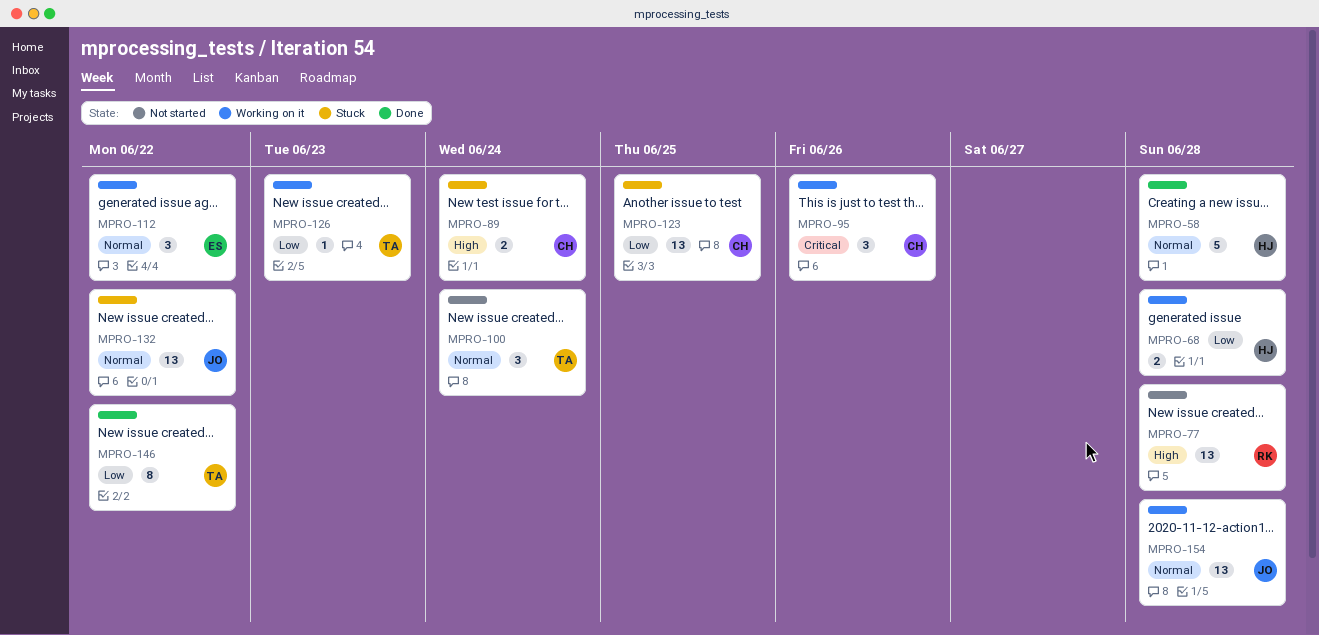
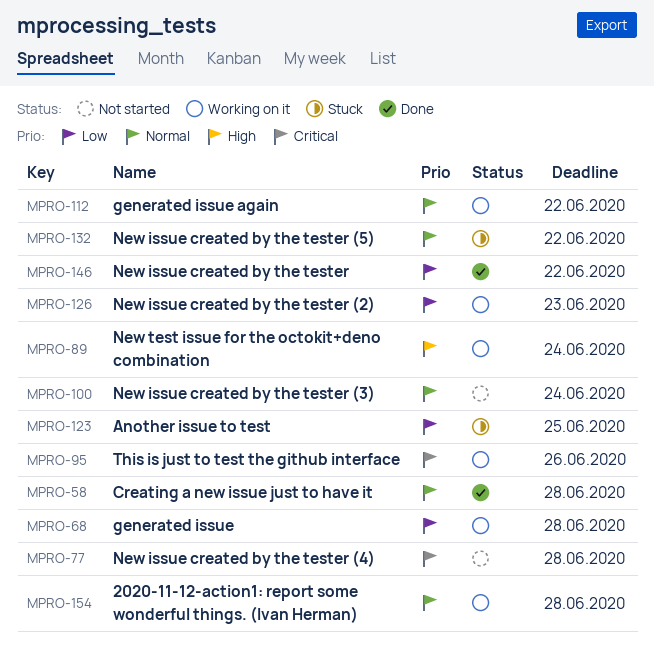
MPRO-77, priority: High -> Critical
MPRO-89, status: Stuck -> Working on it

